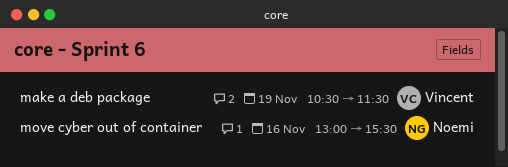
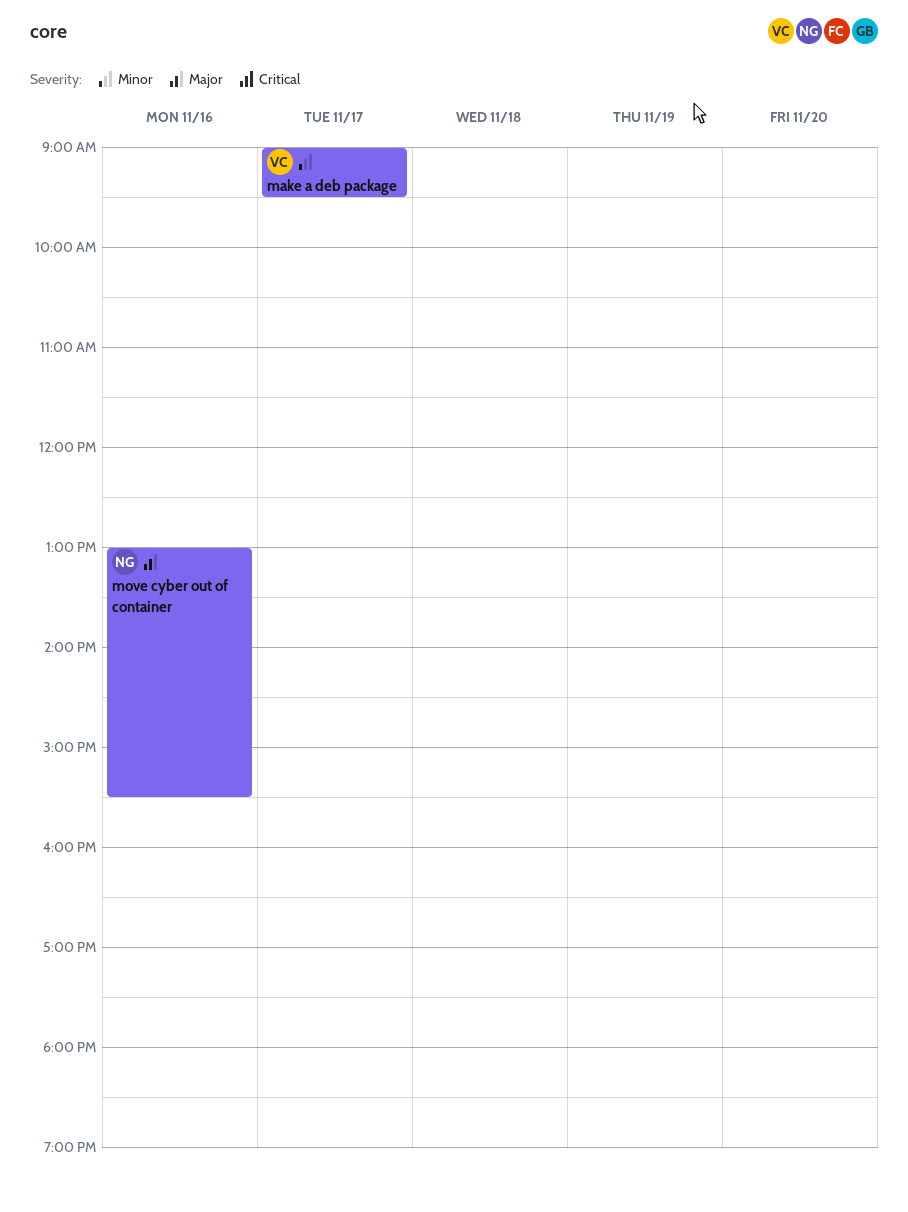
make a deb package, day: Nov 19 -> Nov 17
make a deb package, begins: 10:30 -> 09:00
make a deb package, ends: 11:30 -> 09:30

